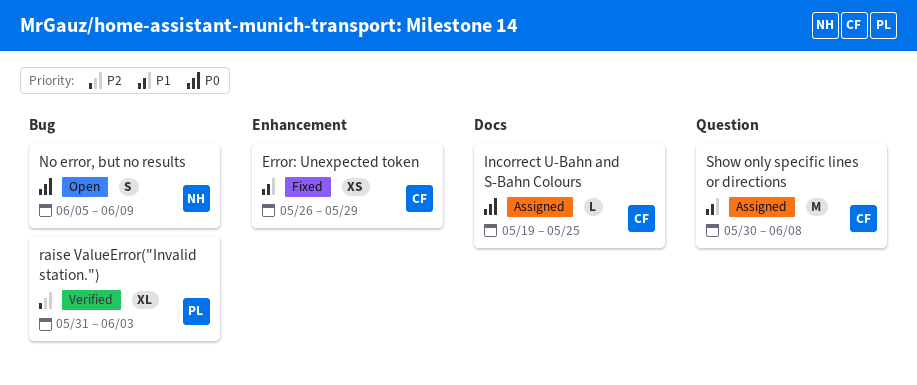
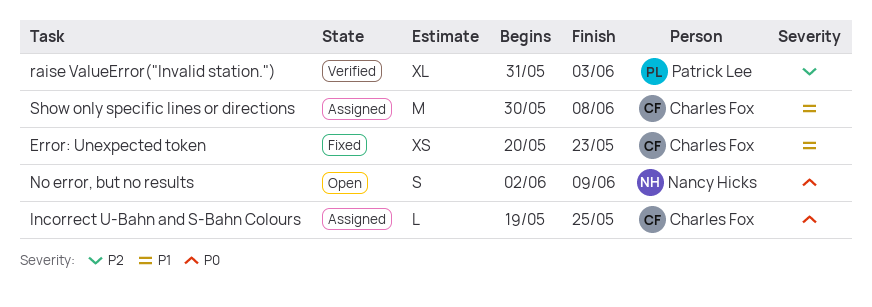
Error: Unexpected token, start: May 26 -> May 20
Error: Unexpected token, due: May 29 -> May 23
No error, but no results, start: Jun 5 -> Jun 2

